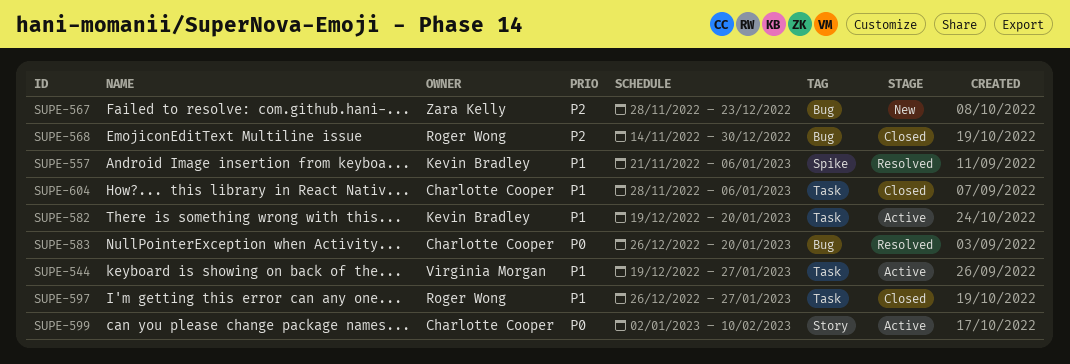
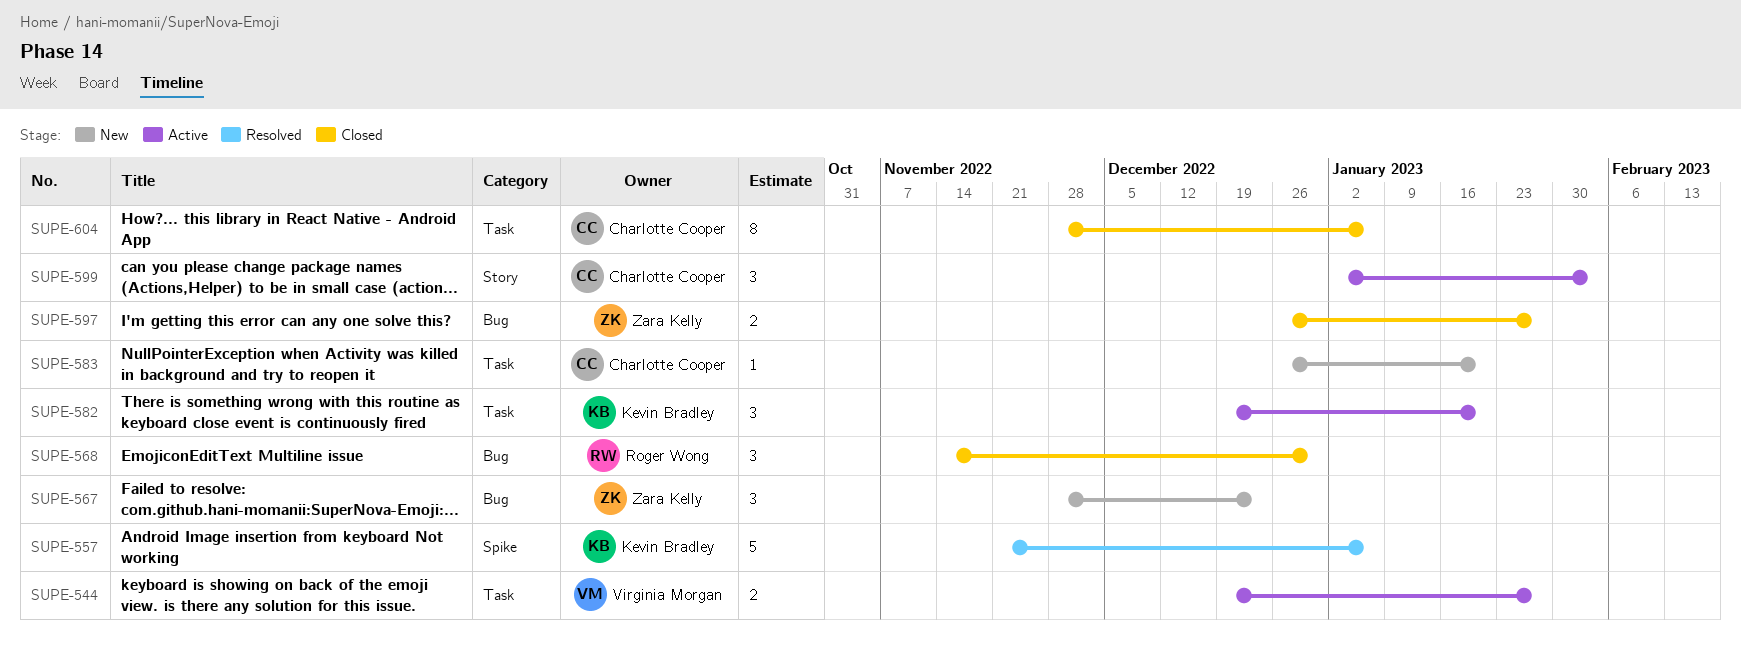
SUPE-583, status: Resolved -> New
SUPE-583, label: Bug -> Task
SUPE-597, owner: Roger Wong -> Zara Kelly
SUPE-597, label: Task -> Bug
SUPE-599, due: Feb 10 -> Feb 3

